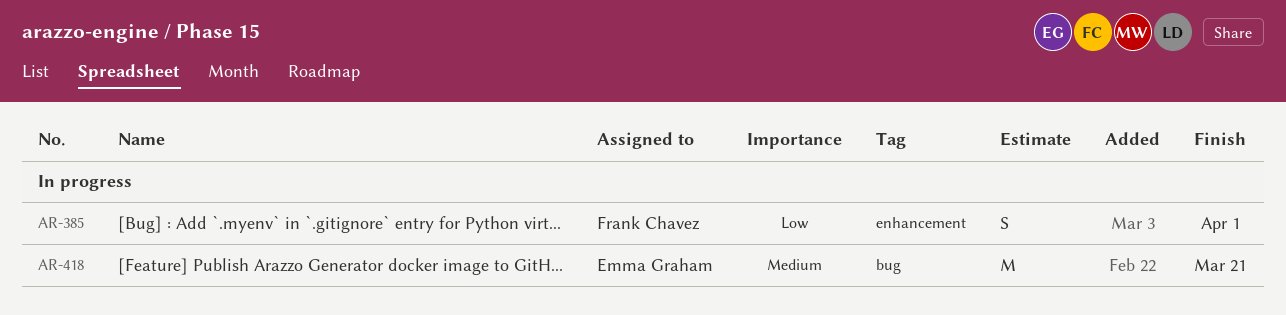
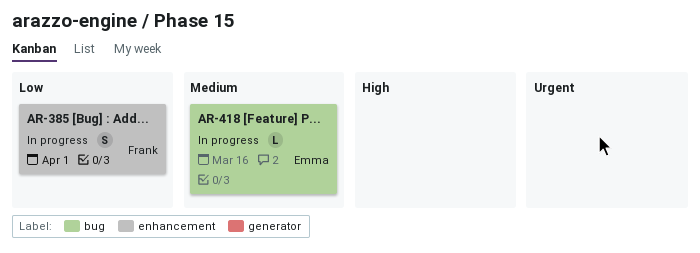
AR-418, estimate: M -> L
AR-418, due: Mar 21 -> Mar 16

